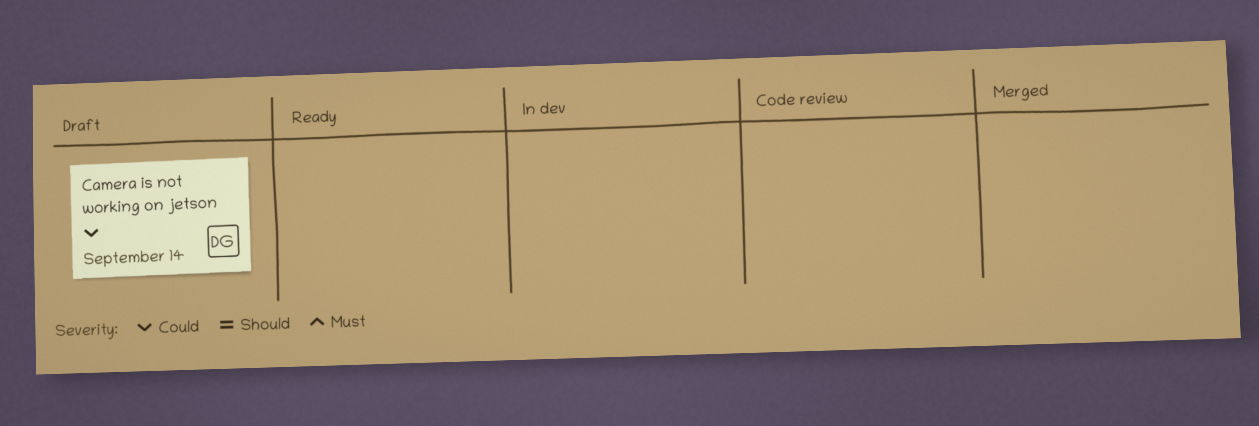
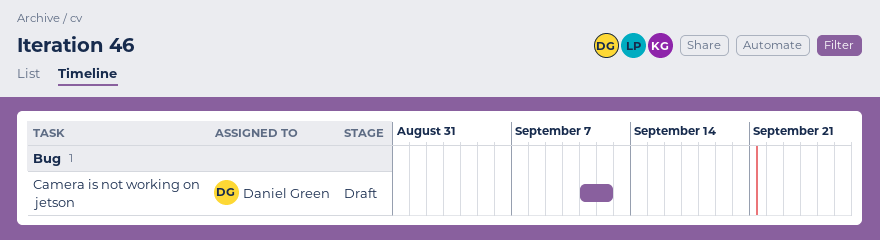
Camera is not working on jetson, due: Sep 14 -> Sep 12

